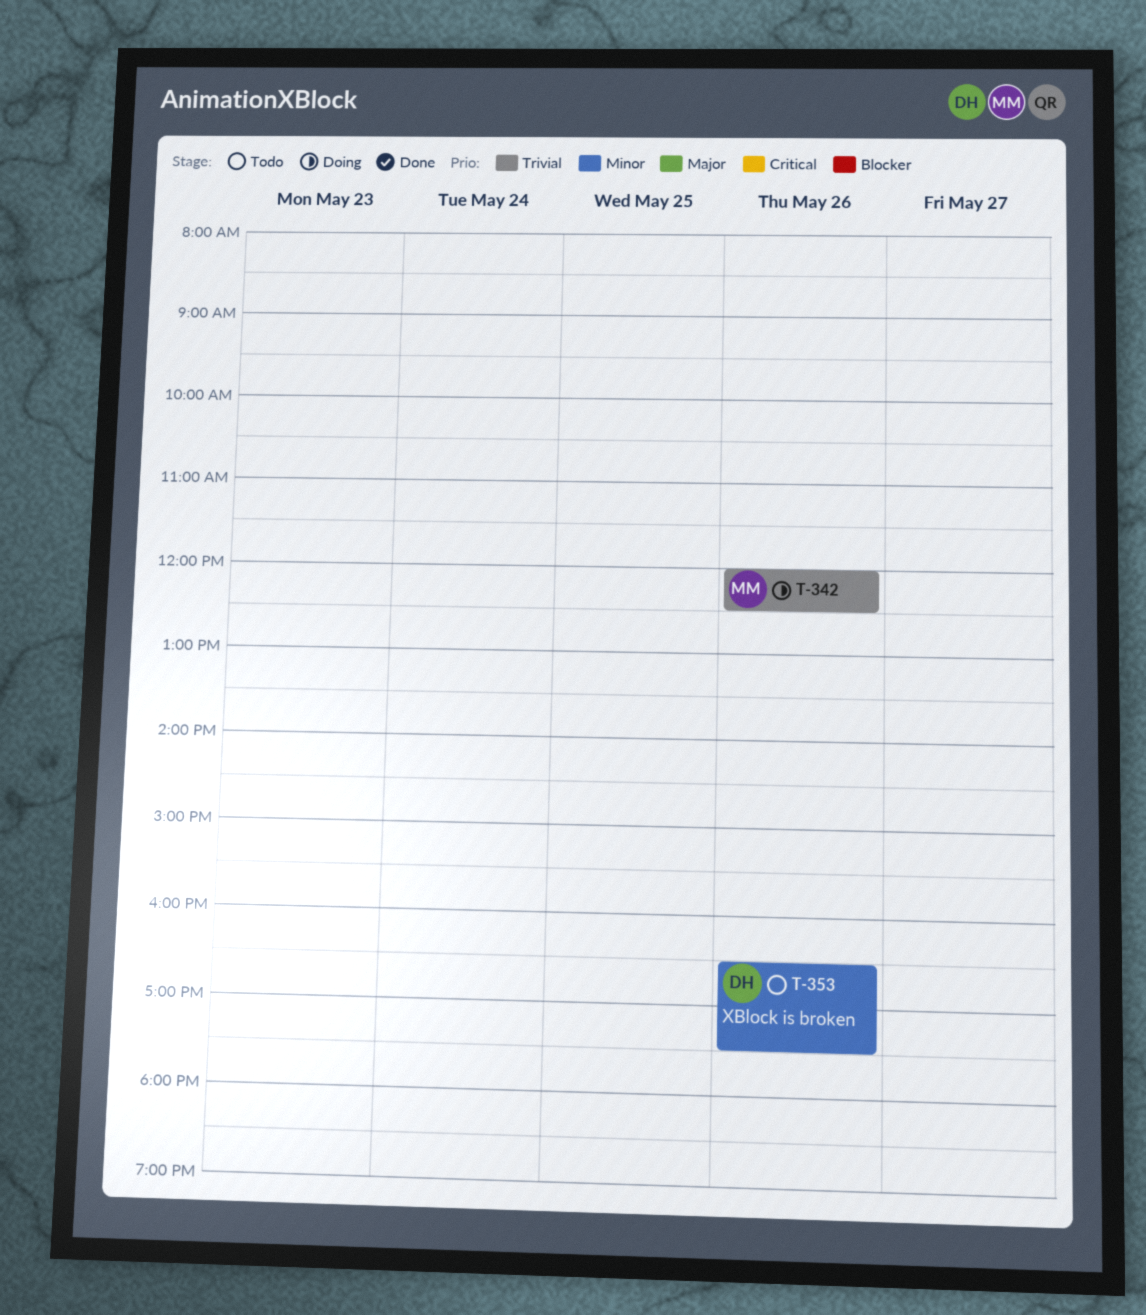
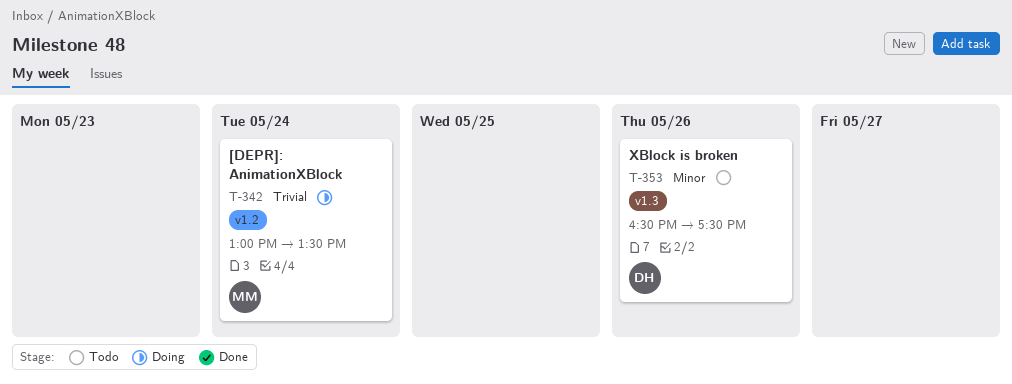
T-342, day: May 26 -> May 24
T-342, begins: 12:00 -> 13:00
T-342, ends: 12:30 -> 13:30

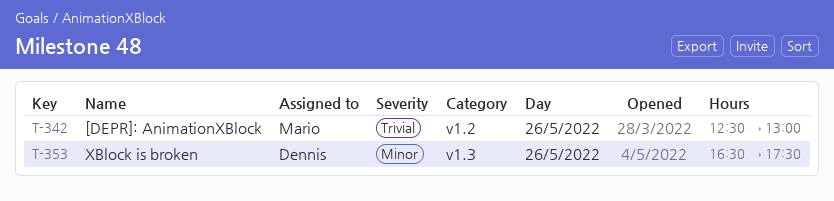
T-342, day: May 24 -> May 26
T-342, begins: 13:00 -> 12:30
T-342, ends: 13:30 -> 13:00

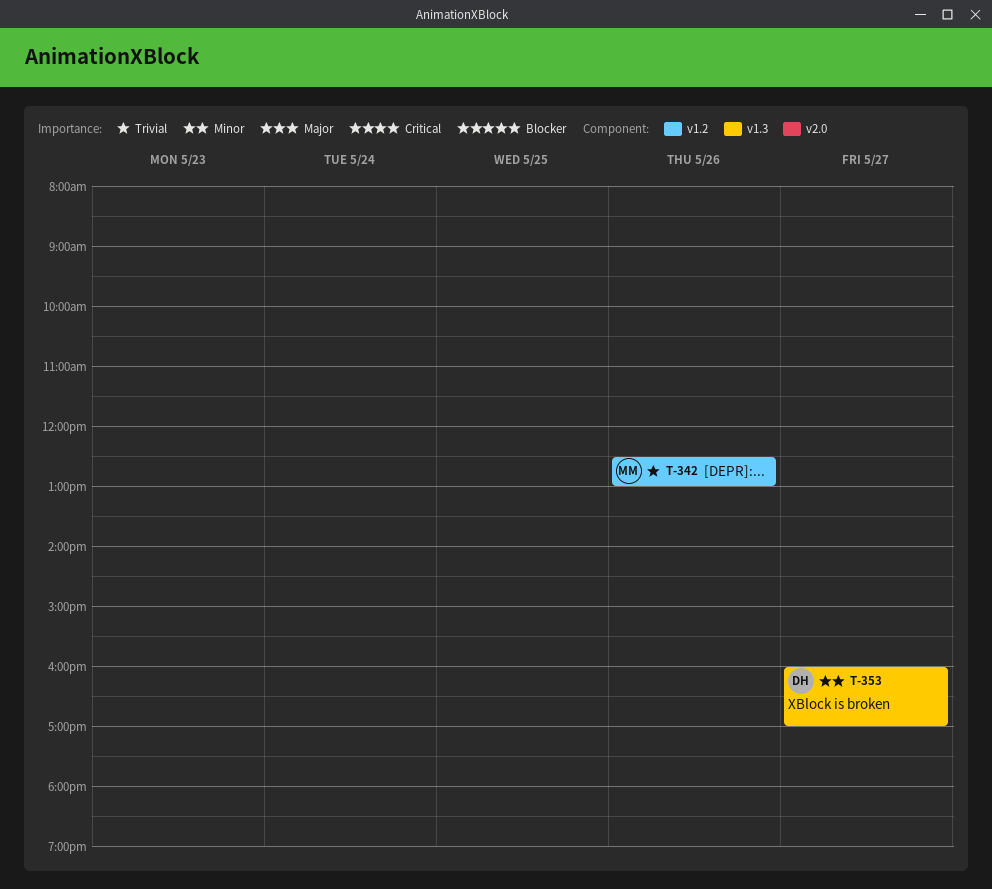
T-353, day: May 26 -> May 27
T-353, begins: 16:30 -> 16:00
T-353, ends: 17:30 -> 17:00

